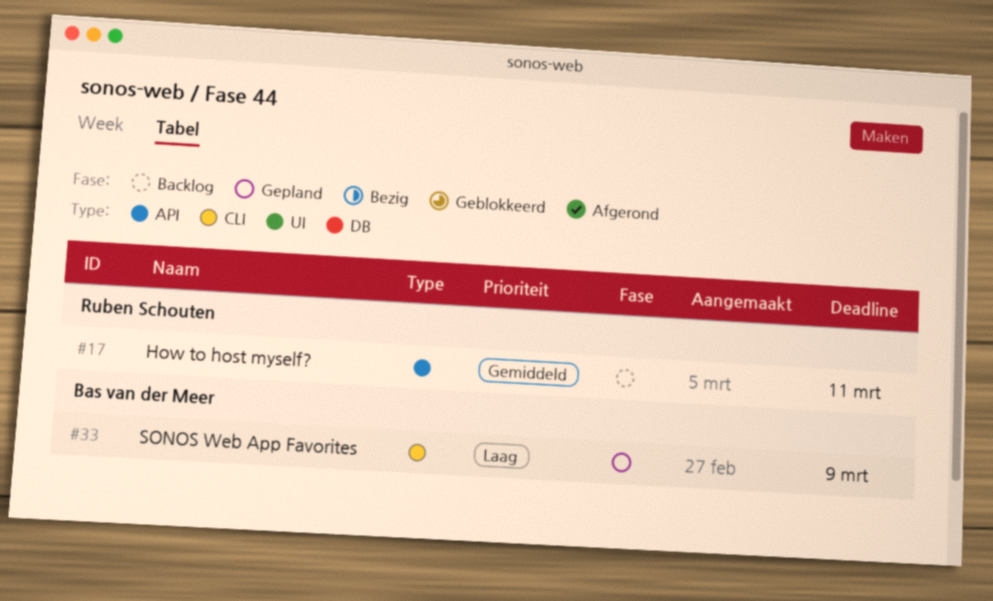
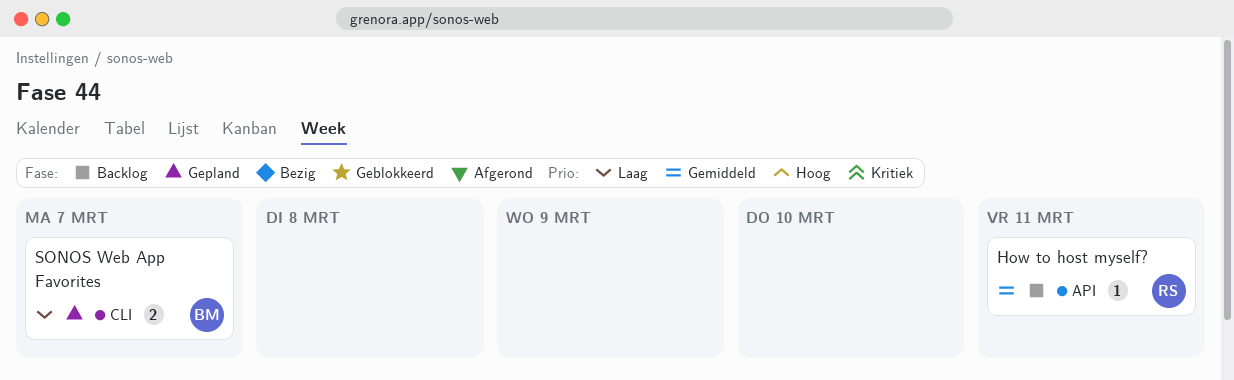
SONOS Web App Favorites, due: Mar 9 -> Mar 7

